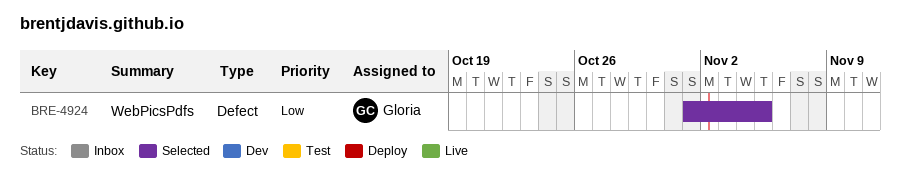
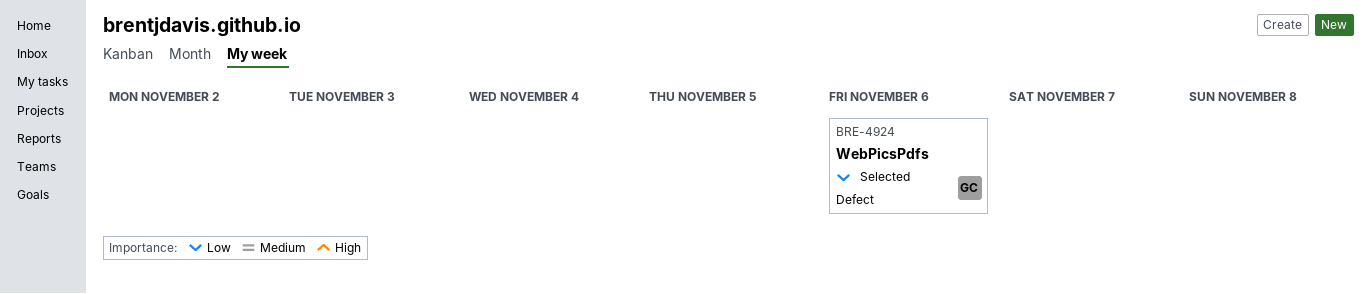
BRE-4924, due: Nov 5 -> Nov 6

